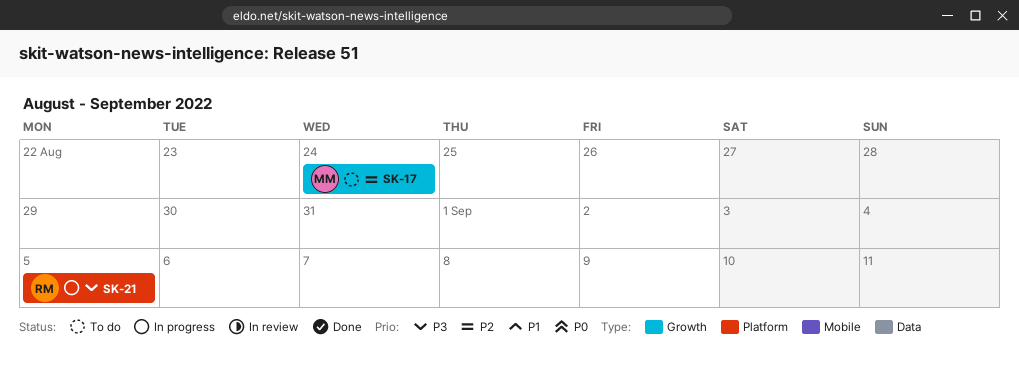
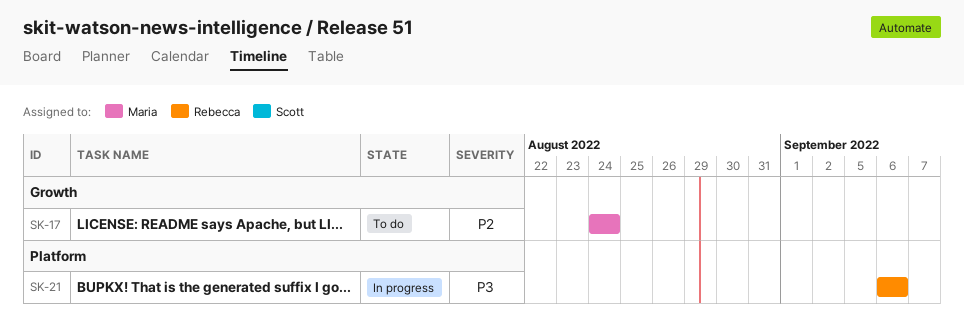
SK-21, start: Sep 5 -> Sep 6
SK-21, due: Sep 5 -> Sep 6

